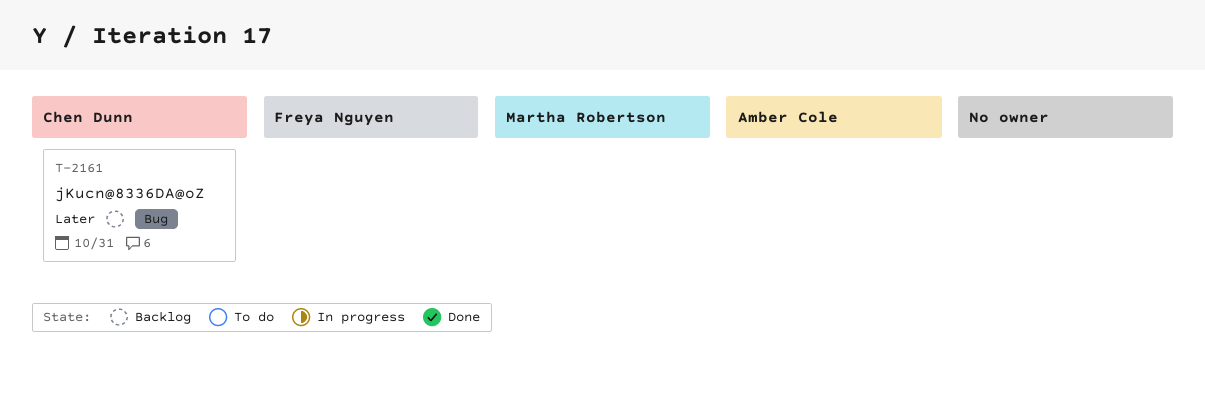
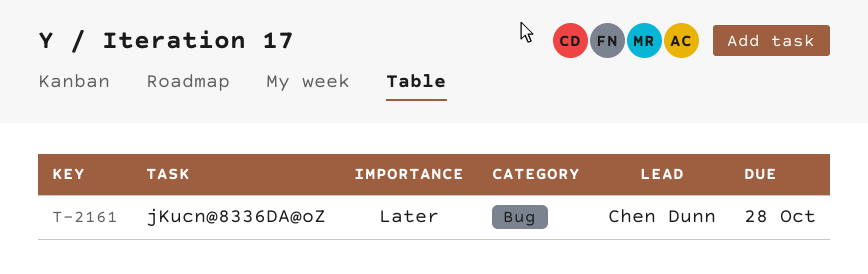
T-2161, due: Oct 31 -> Oct 28

